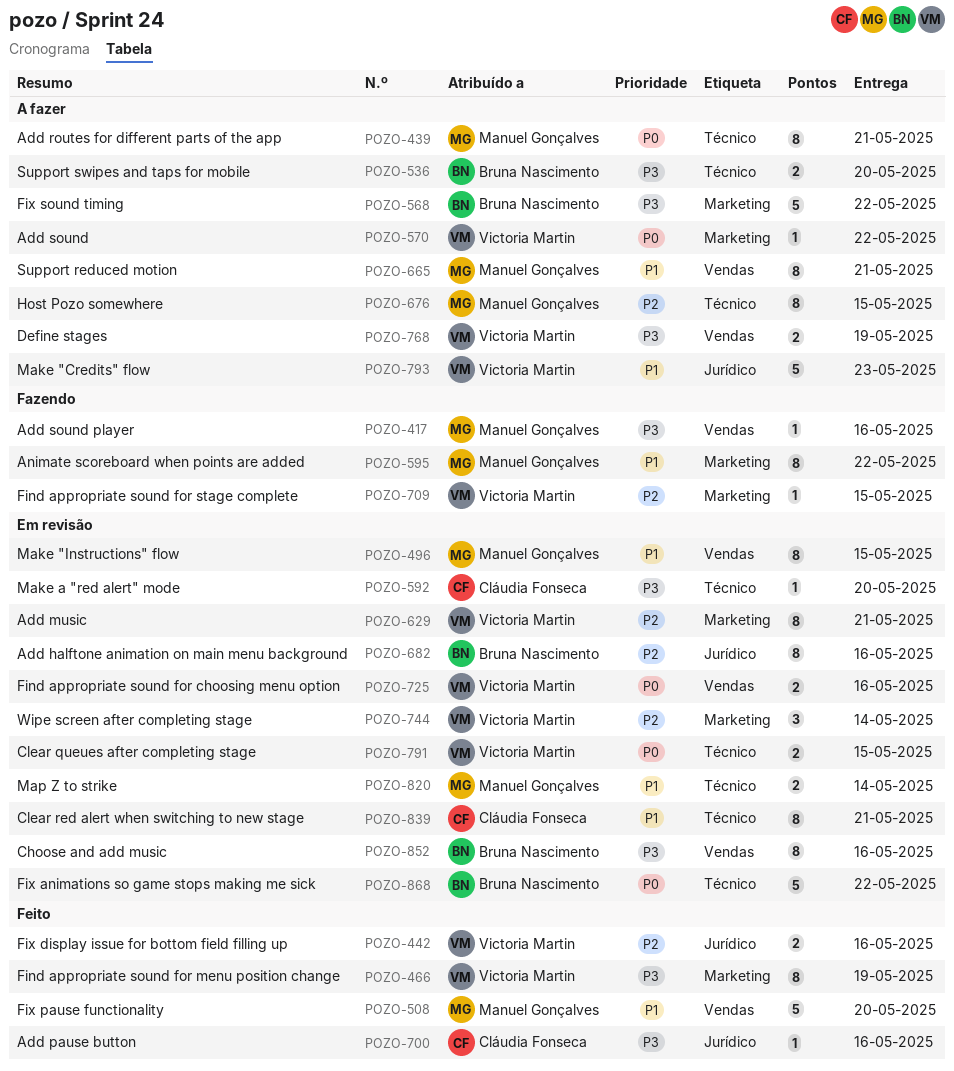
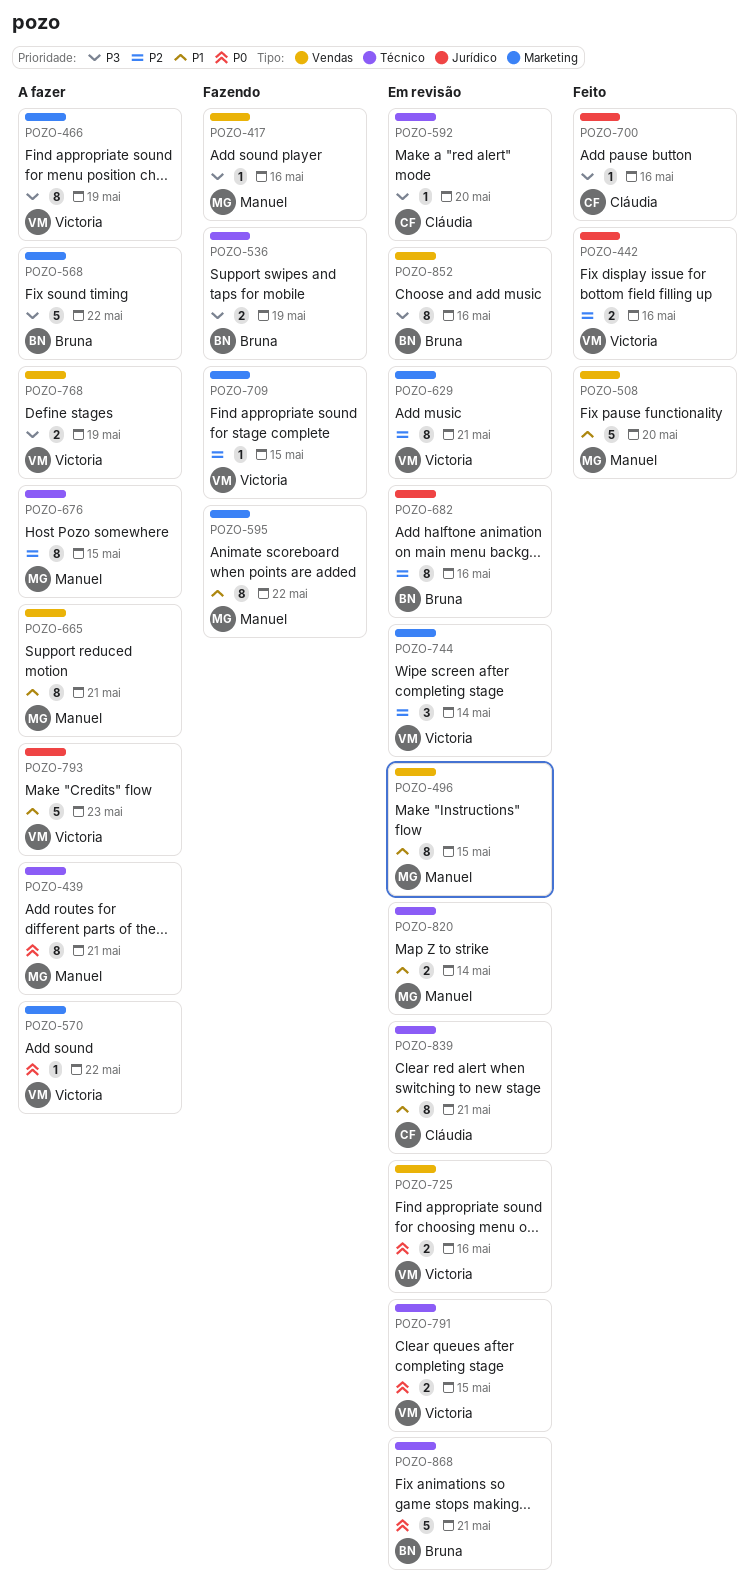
POZO-466, status: Feito -> A fazer
POZO-536, status: A fazer -> Fazendo
POZO-536, due: May 20 -> May 19
POZO-868, due: May 22 -> May 21

